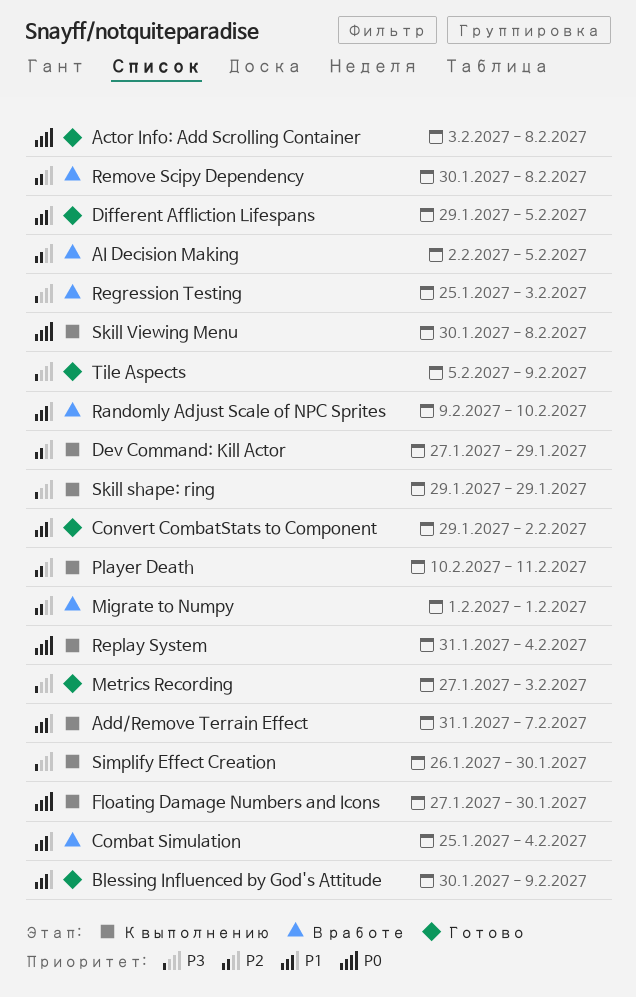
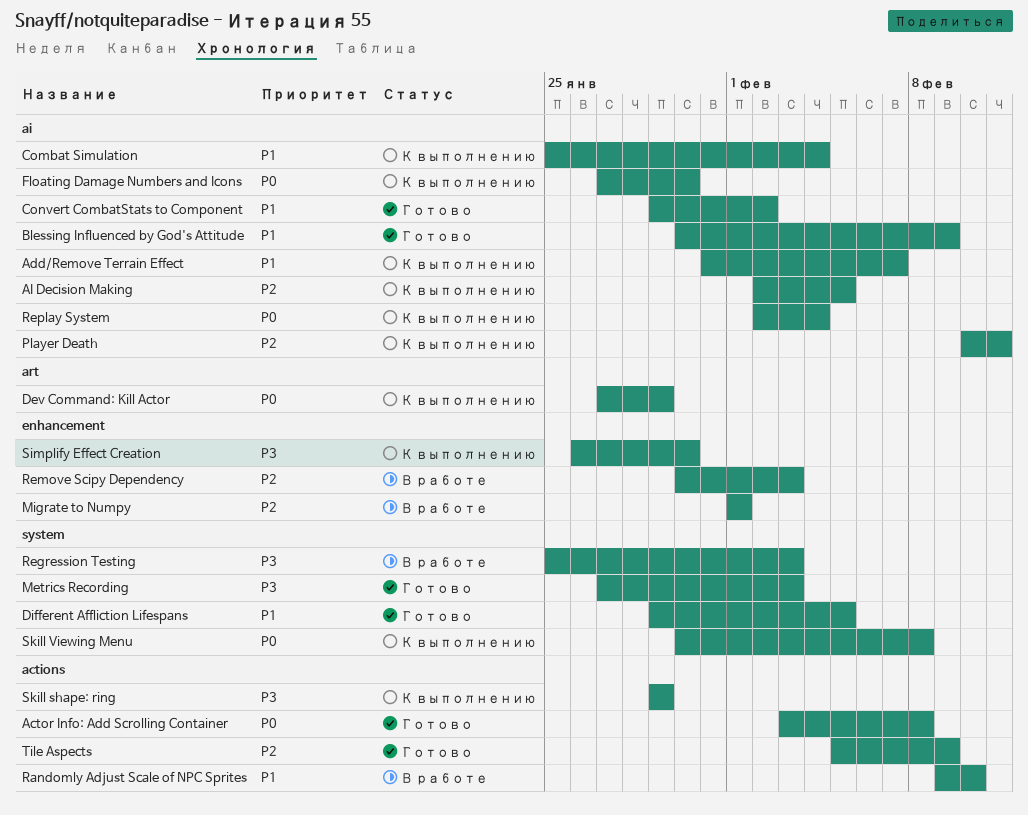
AI Decision Making, status: В работе -> К выполнению
Combat Simulation, status: В работе -> К выполнению
Dev Command: Kill Actor, priority: P2 -> P0
Remove Scipy Dependency, due: Feb 8 -> Feb 3
Replay System, start: Jan 31 -> Feb 2
Tile Aspects, priority: P3 -> P2

